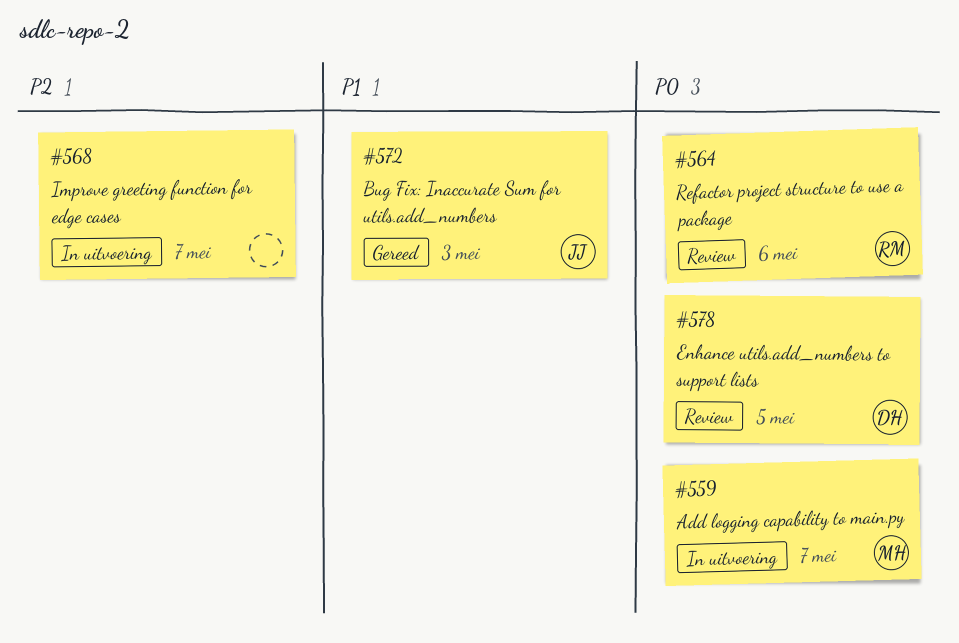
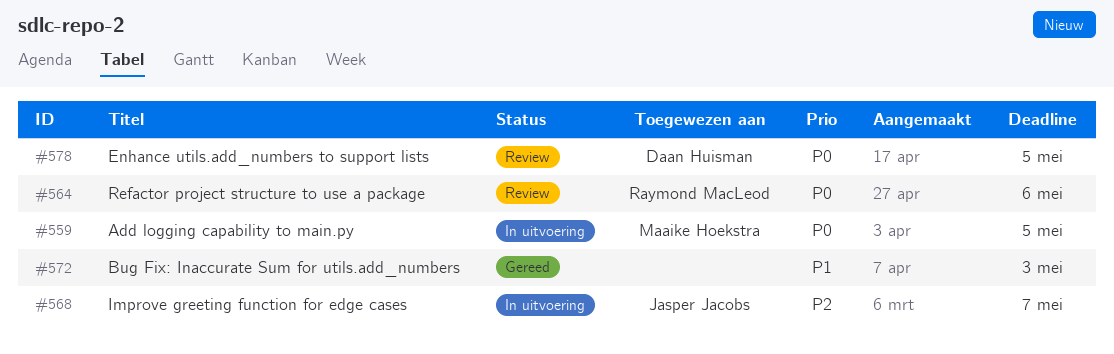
#559, due: May 7 -> May 5
#568, owner: none -> Jasper Jacobs
#572, owner: Jasper Jacobs -> none

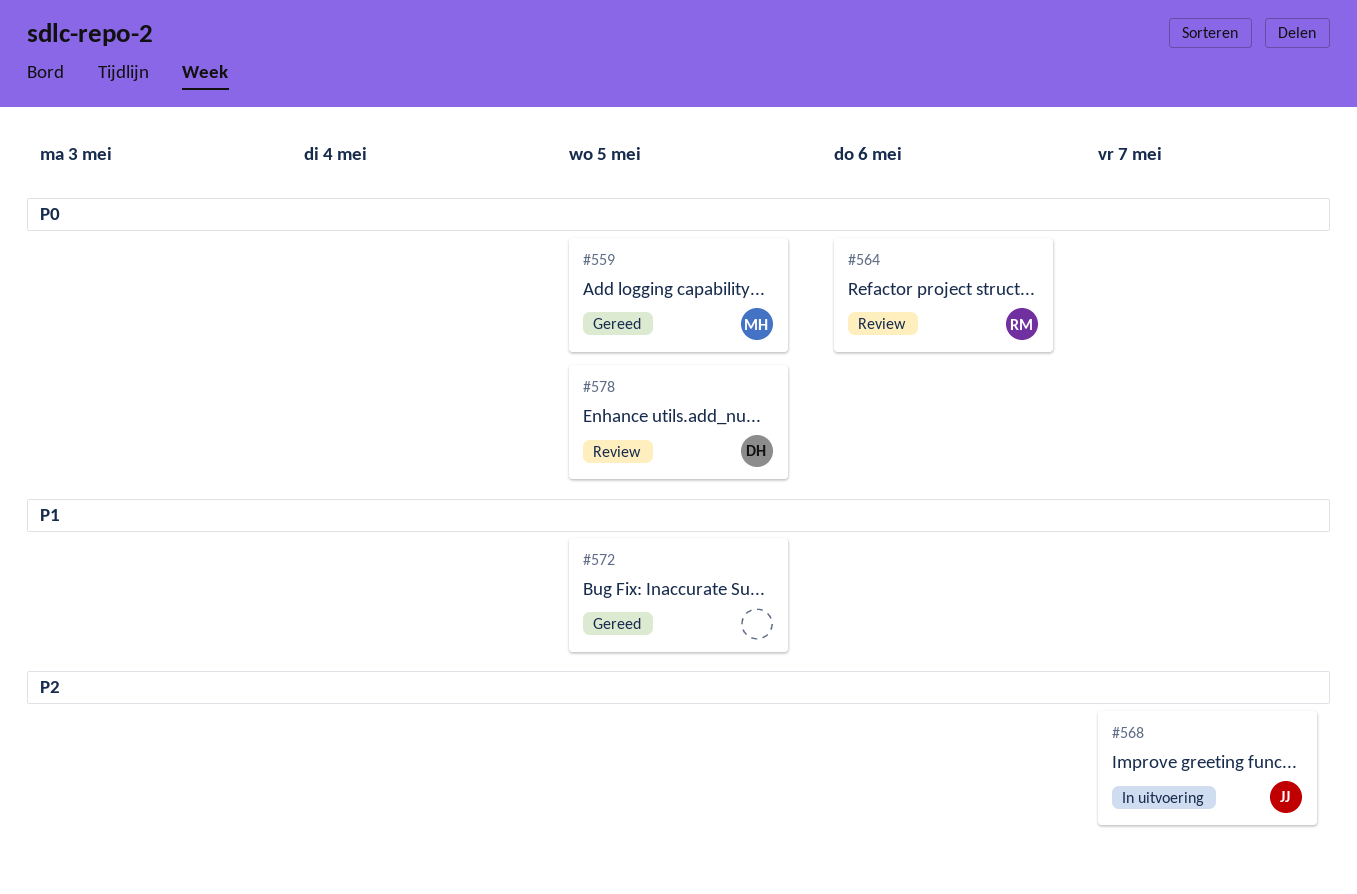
#559, status: In uitvoering -> Gereed
#572, due: May 3 -> May 5

